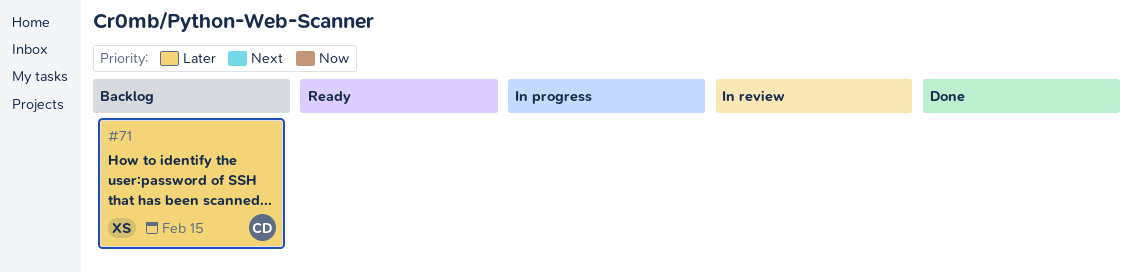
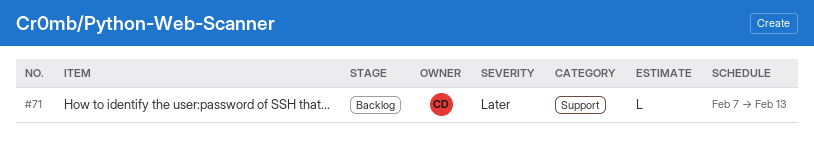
#71, estimate: XS -> L
#71, due: Feb 15 -> Feb 13

